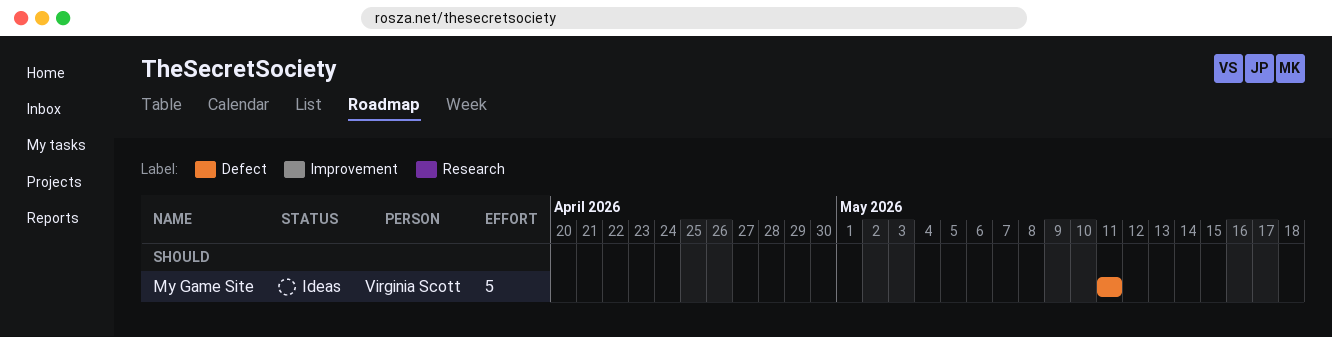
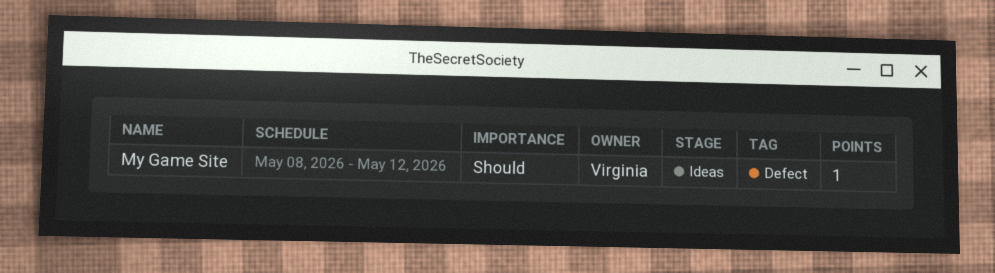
My Game Site, estimate: 5 -> 1
My Game Site, start: May 11 -> May 8
My Game Site, due: May 11 -> May 12

